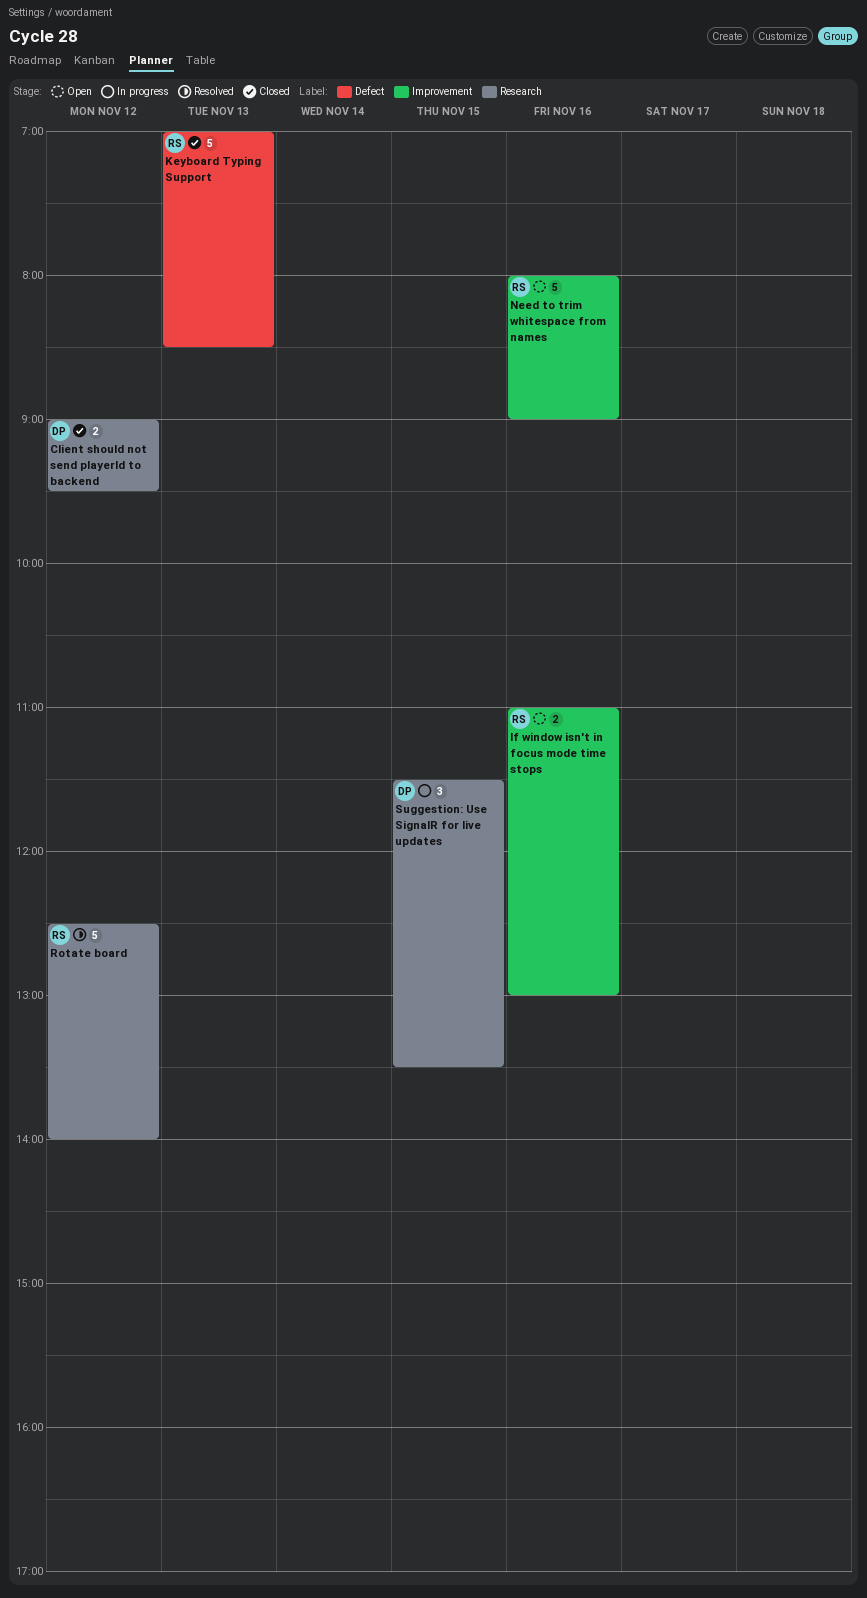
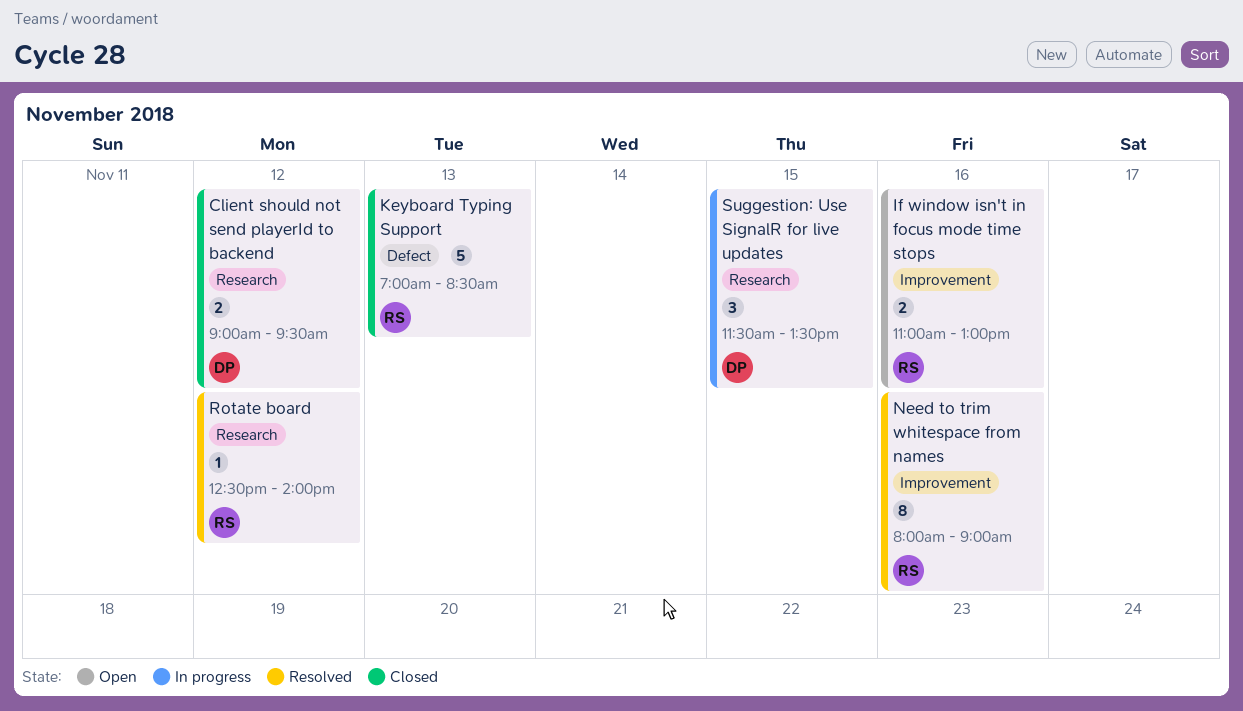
Need to trim whitespace from names, status: Open -> Resolved
Need to trim whitespace from names, estimate: 5 -> 8
Rotate board, estimate: 5 -> 1

